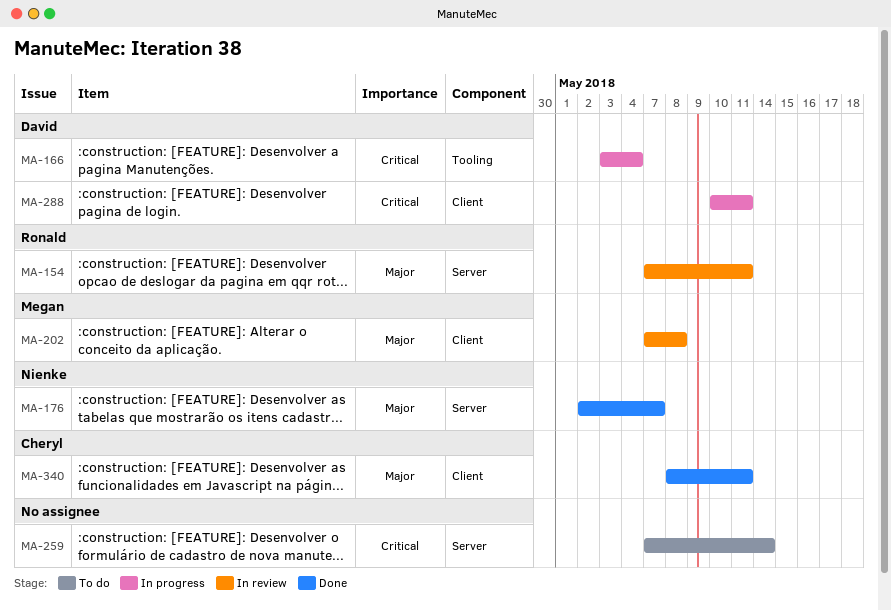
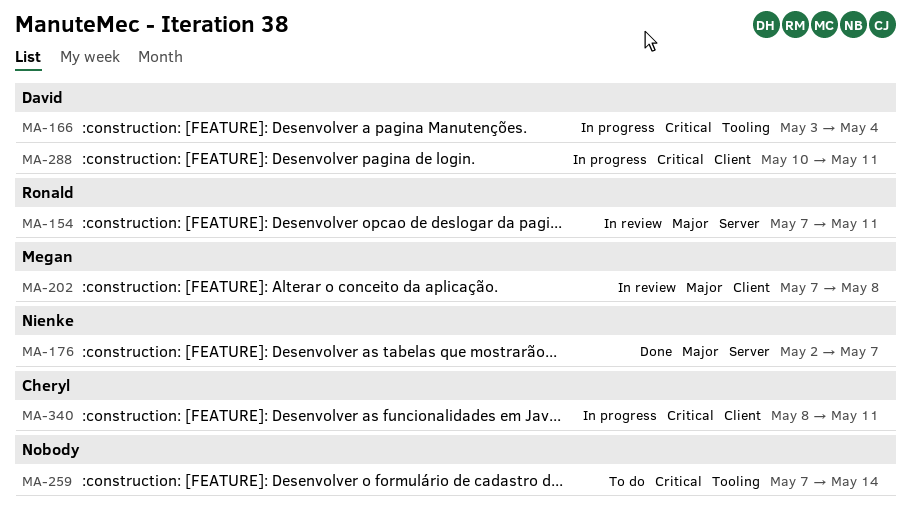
MA-259, label: Server -> Tooling
MA-340, status: Done -> In progress
MA-340, priority: Major -> Critical

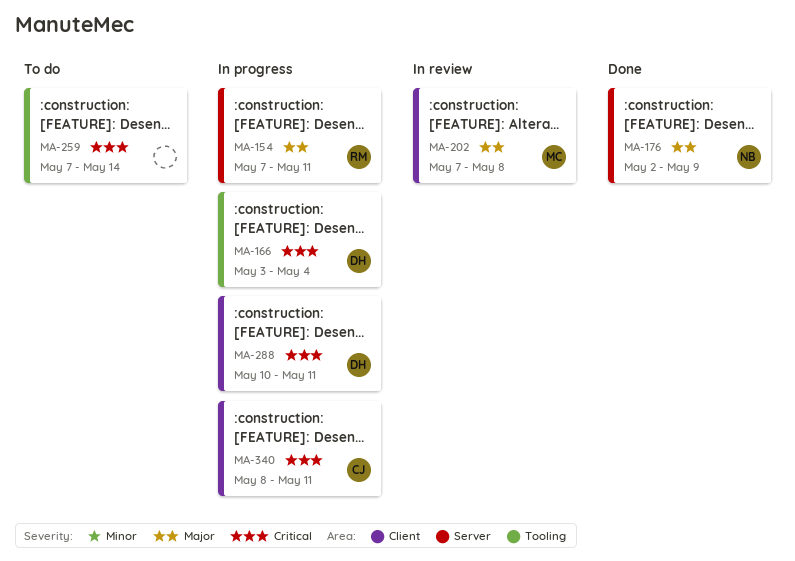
MA-154, status: In review -> In progress
MA-176, due: May 7 -> May 9

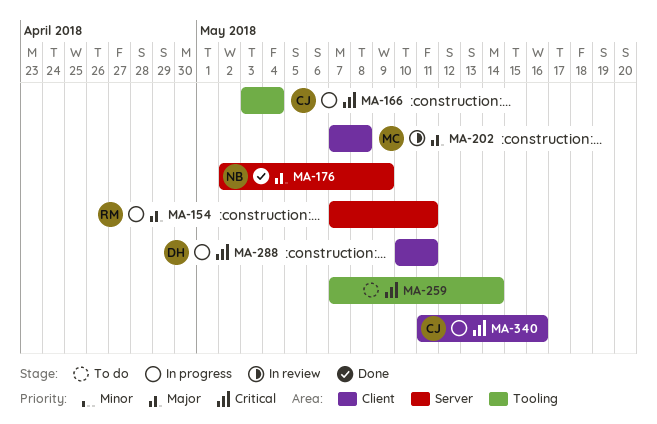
MA-166, owner: DH -> CJ
MA-340, start: May 8 -> May 11
MA-340, due: May 11 -> May 16

